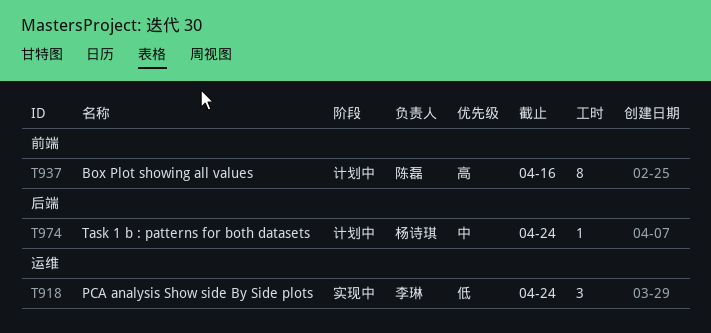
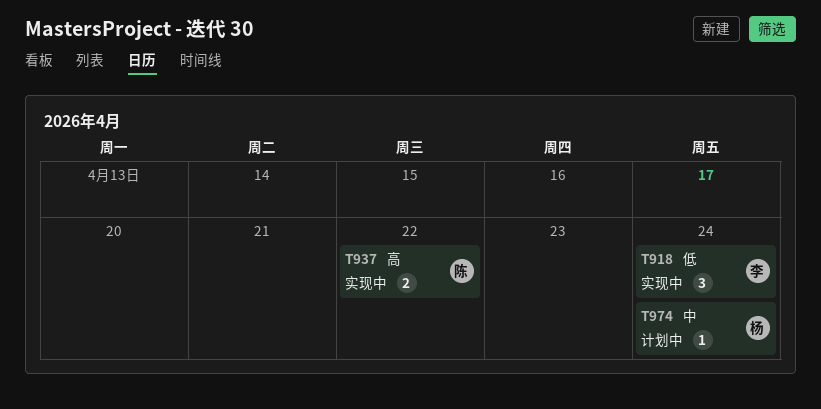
T937, status: 计划中 -> 实现中
T937, estimate: 8 -> 2
T937, due: Apr 16 -> Apr 22

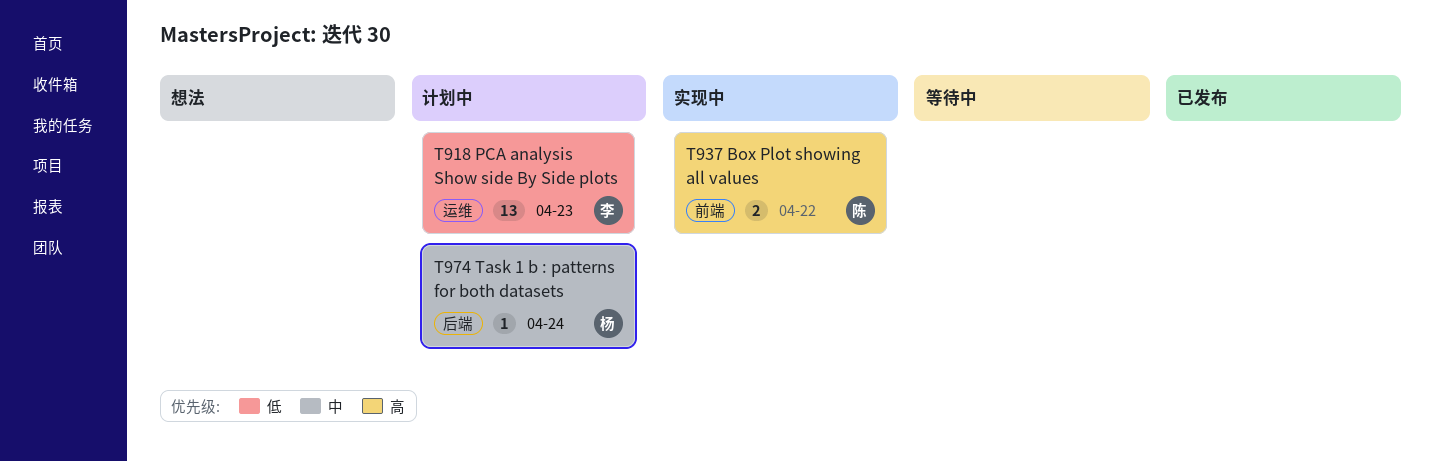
T918, status: 实现中 -> 计划中
T918, estimate: 3 -> 13
T918, due: Apr 24 -> Apr 23

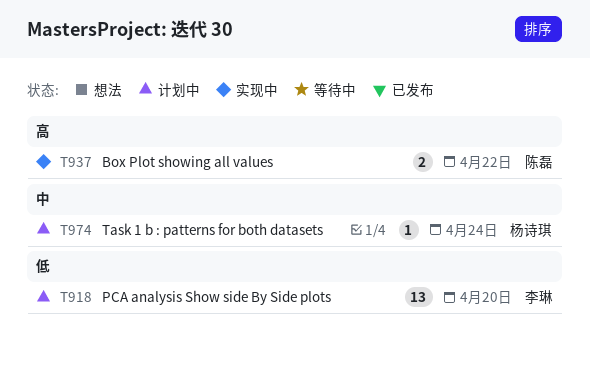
T918, due: Apr 23 -> Apr 20

